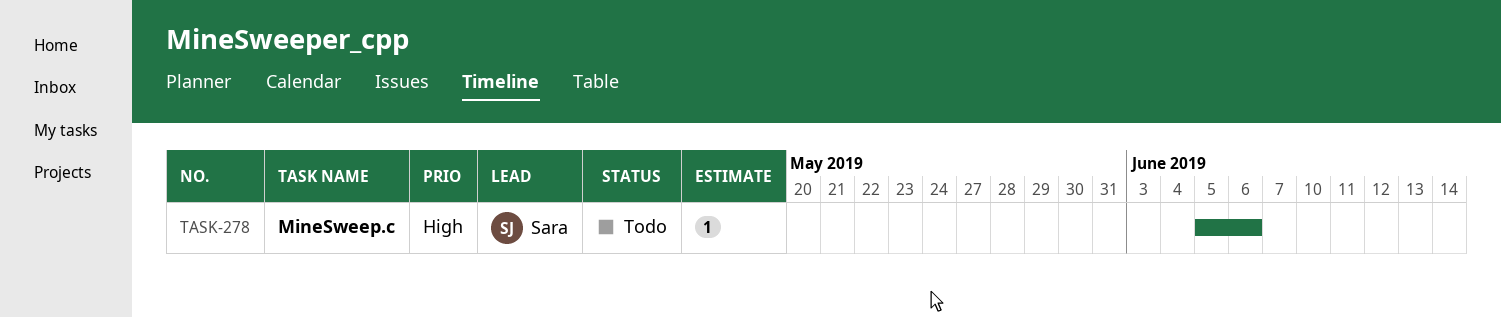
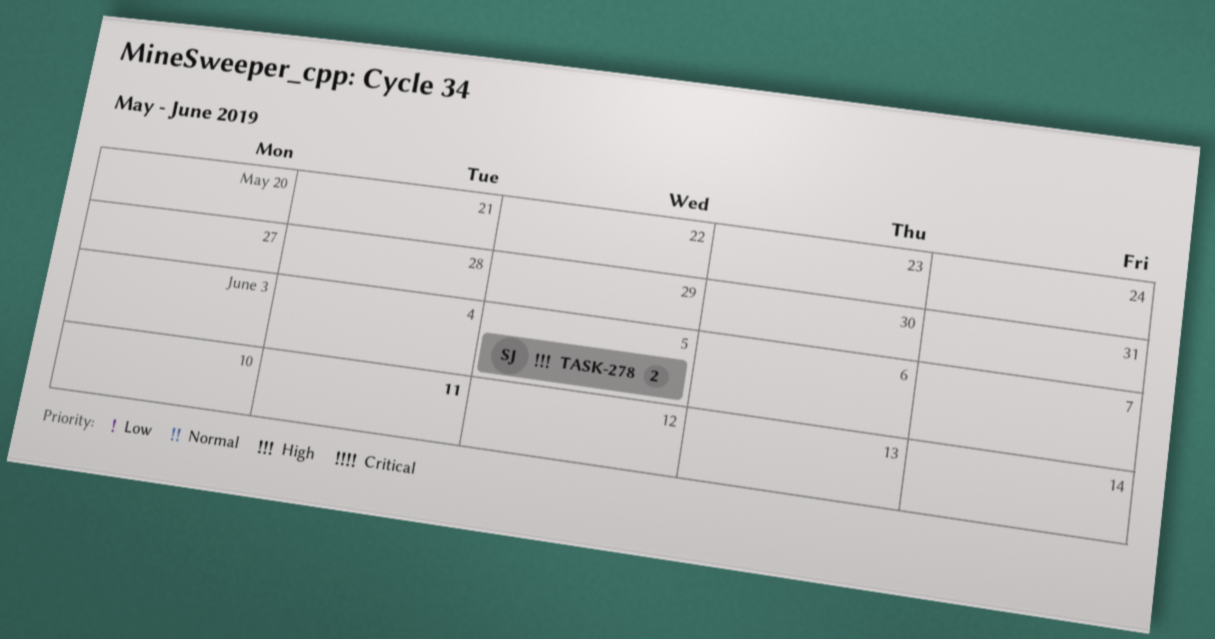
TASK-278, estimate: 1 -> 2
TASK-278, due: Jun 6 -> Jun 5

